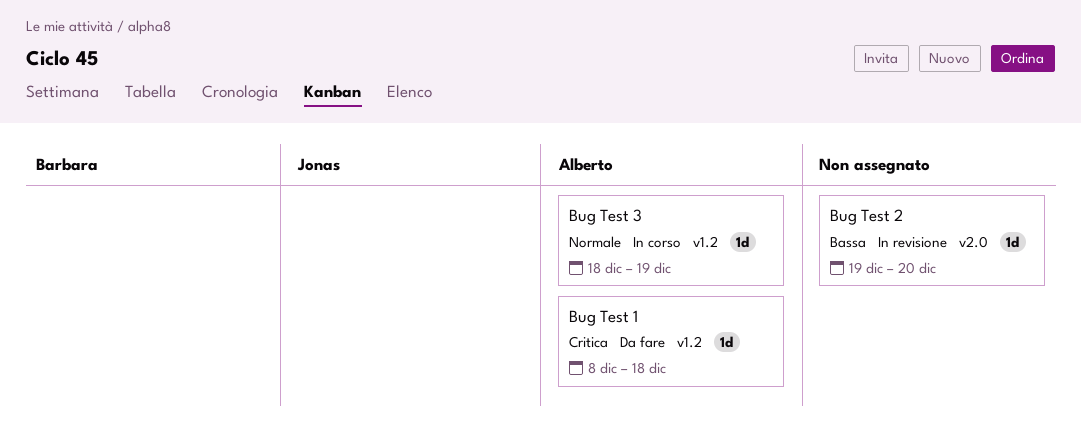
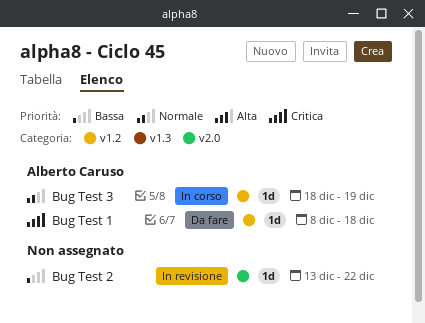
Bug Test 2, start: Dec 19 -> Dec 13
Bug Test 2, due: Dec 20 -> Dec 22

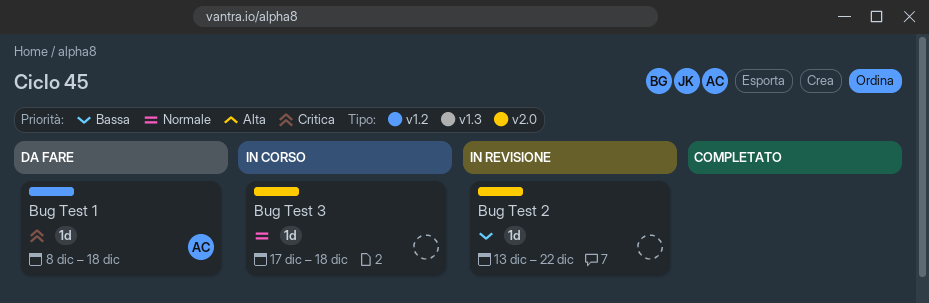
Bug Test 3, owner: Alberto Caruso -> none
Bug Test 3, label: v1.2 -> v2.0
Bug Test 3, start: Dec 18 -> Dec 17
Bug Test 3, due: Dec 19 -> Dec 18

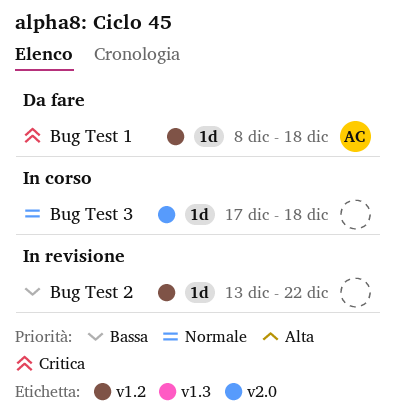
Bug Test 2, label: v2.0 -> v1.2

